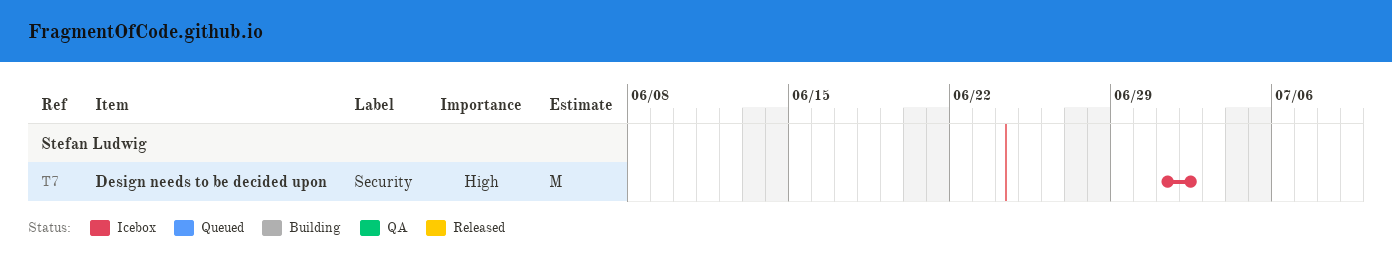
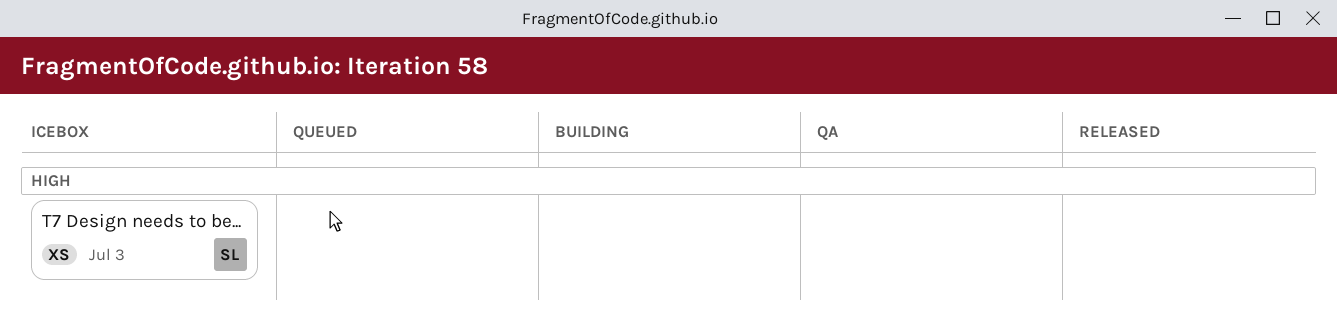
T7, estimate: M -> XS
T7, due: Jul 2 -> Jul 3

